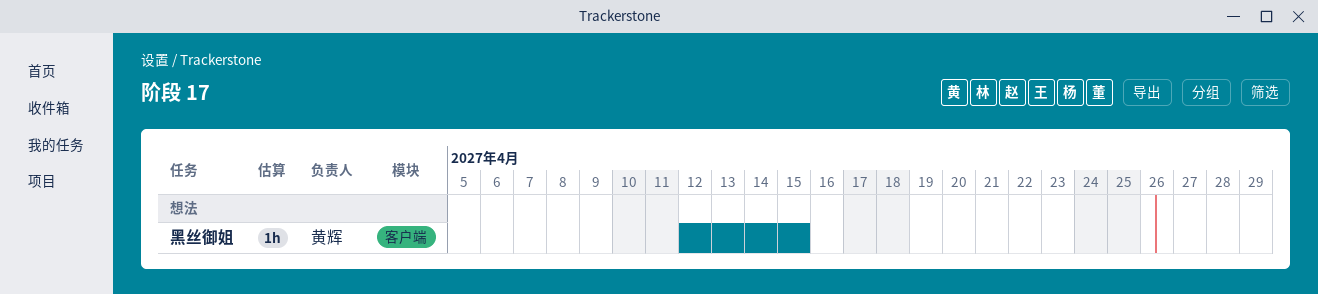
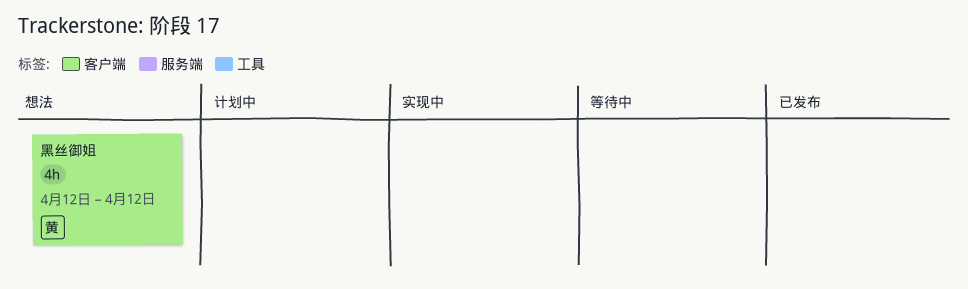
黑丝御姐, estimate: 1h -> 4h
黑丝御姐, due: Apr 15 -> Apr 12

